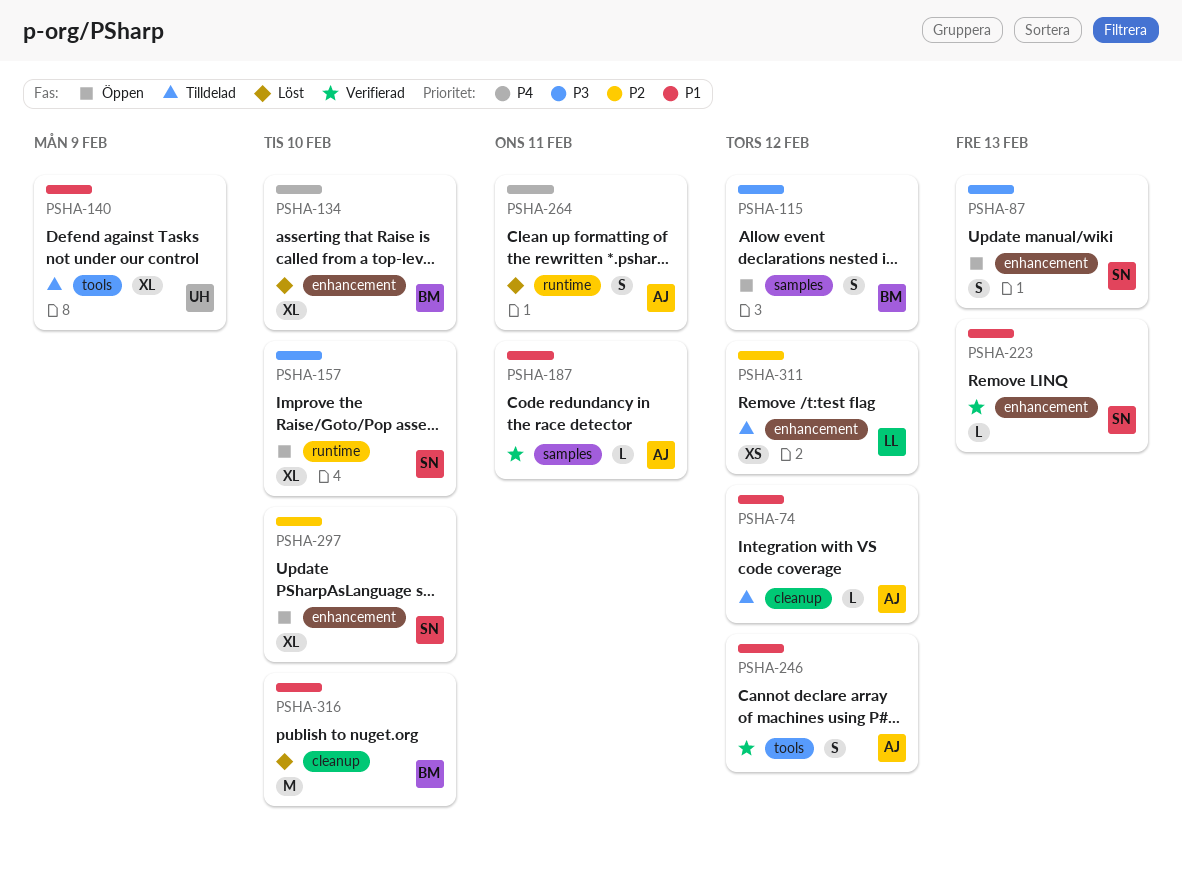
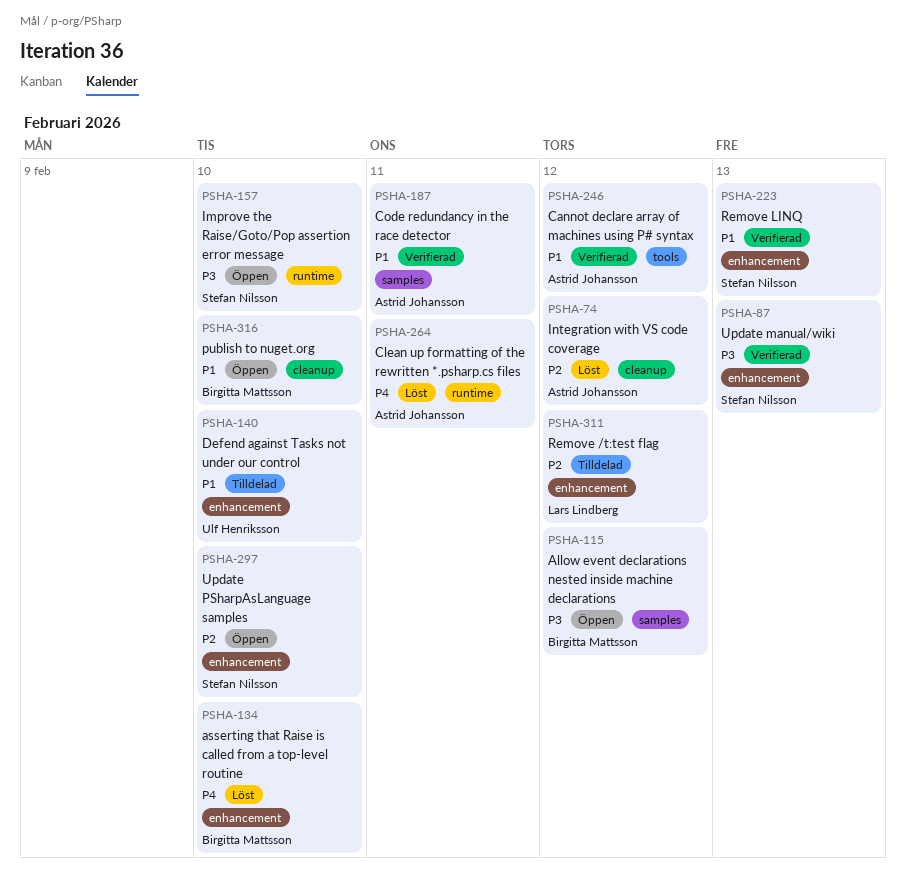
PSHA-74, status: Tilldelad -> Löst
PSHA-74, priority: P1 -> P2
PSHA-87, status: Öppen -> Verifierad
PSHA-140, label: tools -> enhancement
PSHA-140, due: Feb 9 -> Feb 10
PSHA-316, status: Löst -> Öppen

